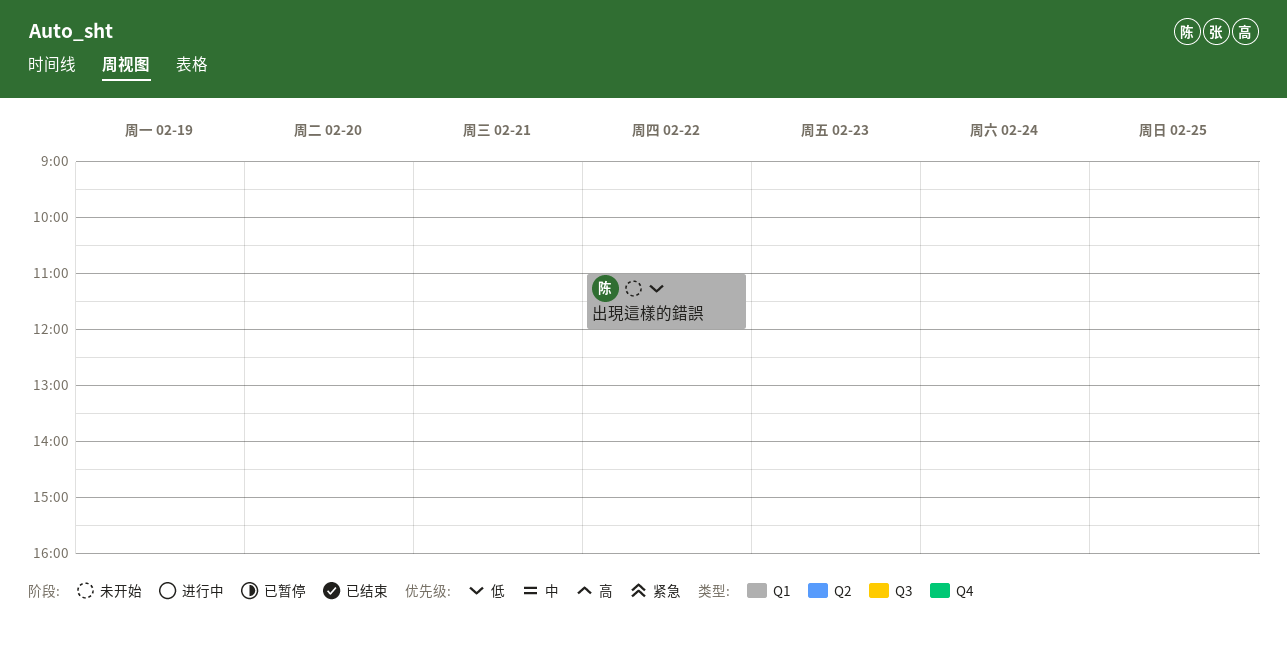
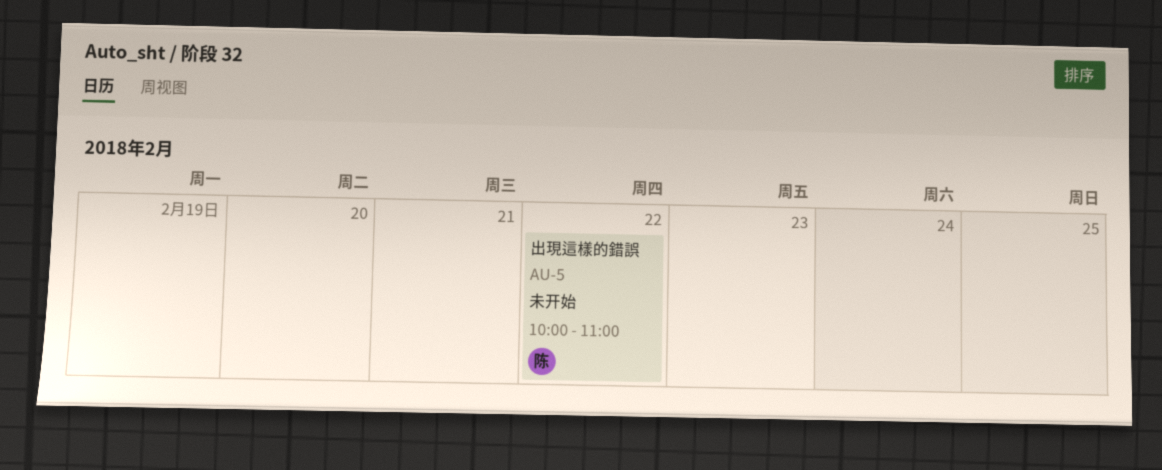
出現這樣的錯誤, begins: 11:00 -> 10:00
出現這樣的錯誤, ends: 12:00 -> 11:00

